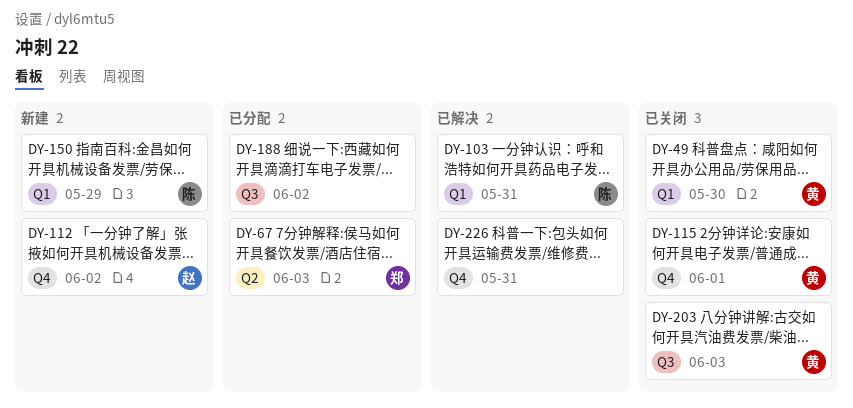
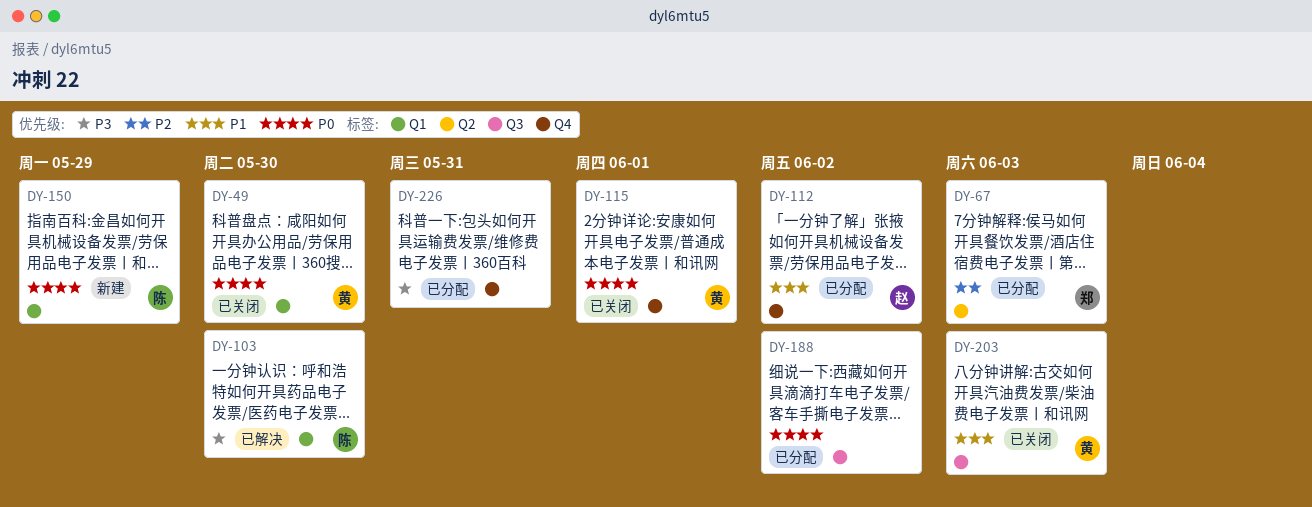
DY-103, due: May 31 -> May 30
DY-112, status: 新建 -> 已分配
DY-226, status: 已解决 -> 已分配

